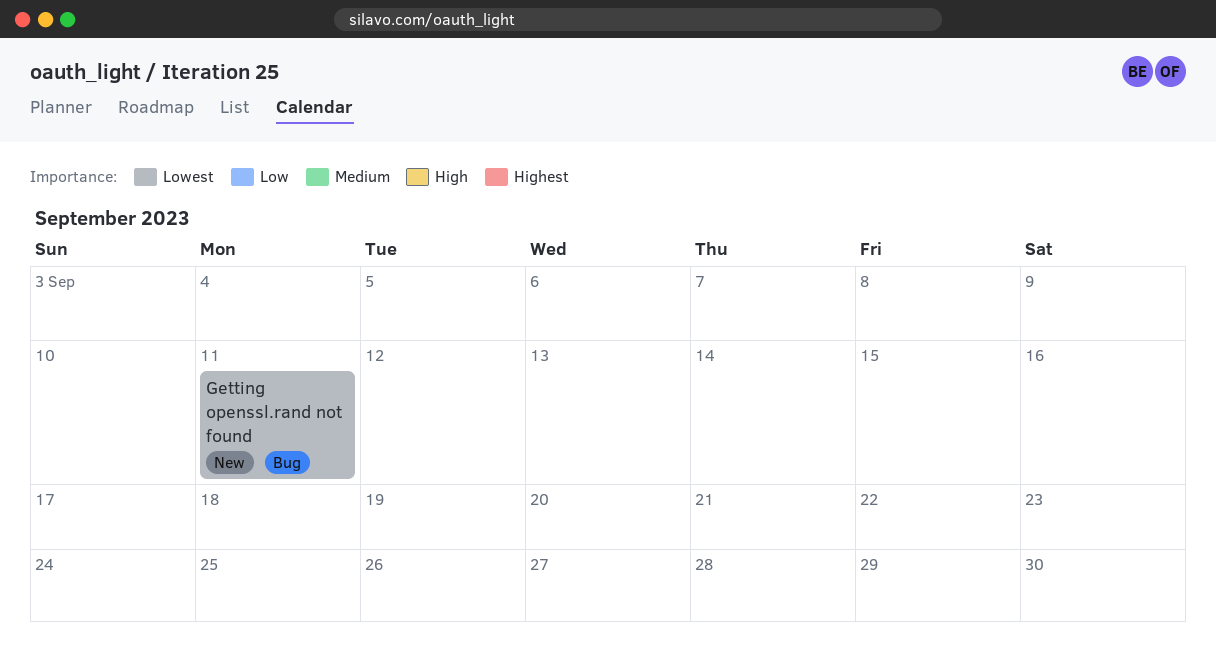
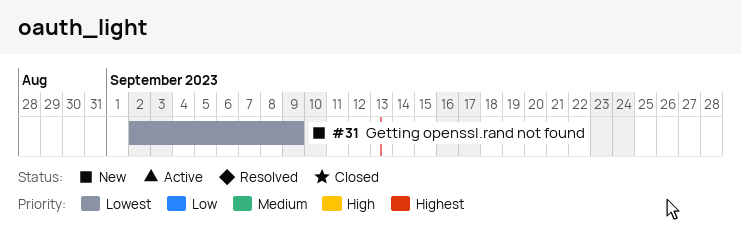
Getting openssl.rand not found, due: Sep 11 -> Sep 9

